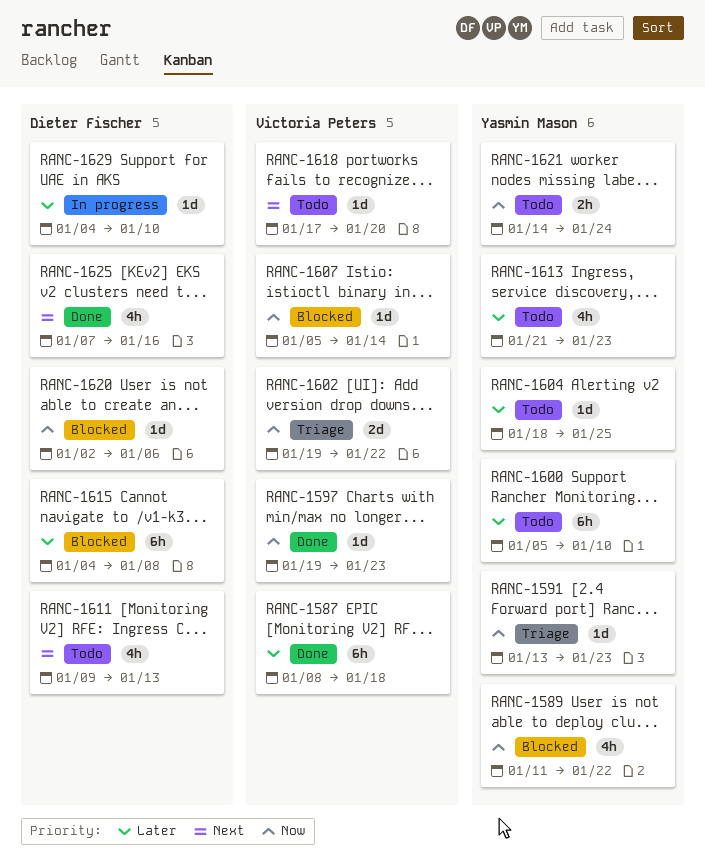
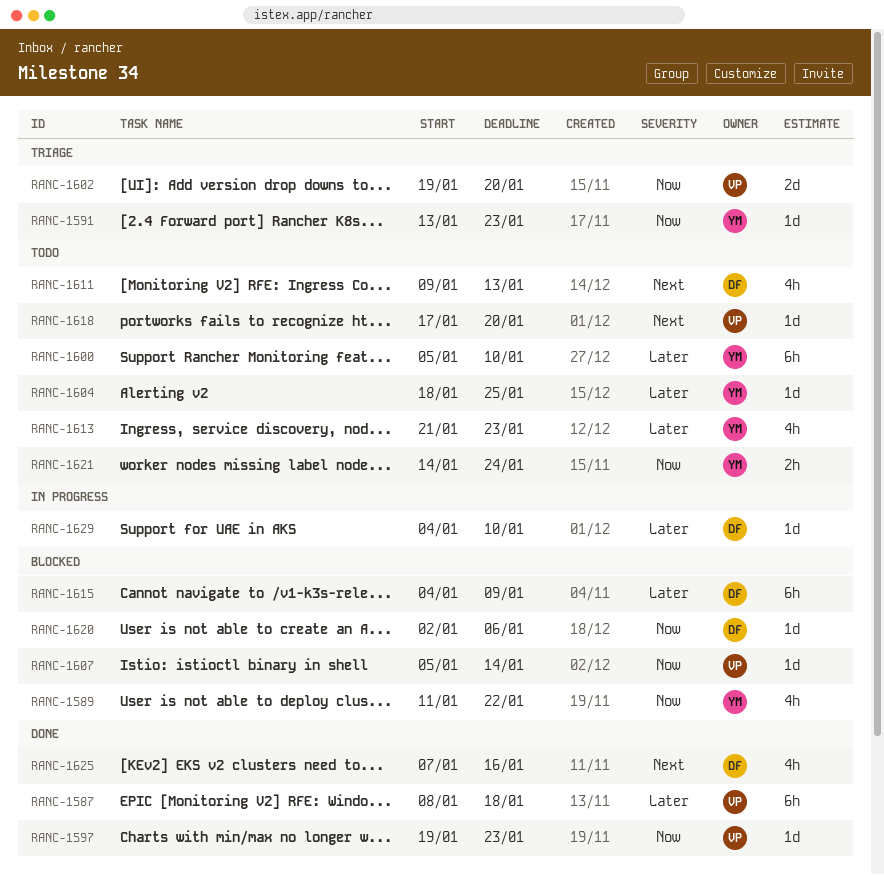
RANC-1602, due: Jan 22 -> Jan 20
RANC-1615, due: Jan 8 -> Jan 9

